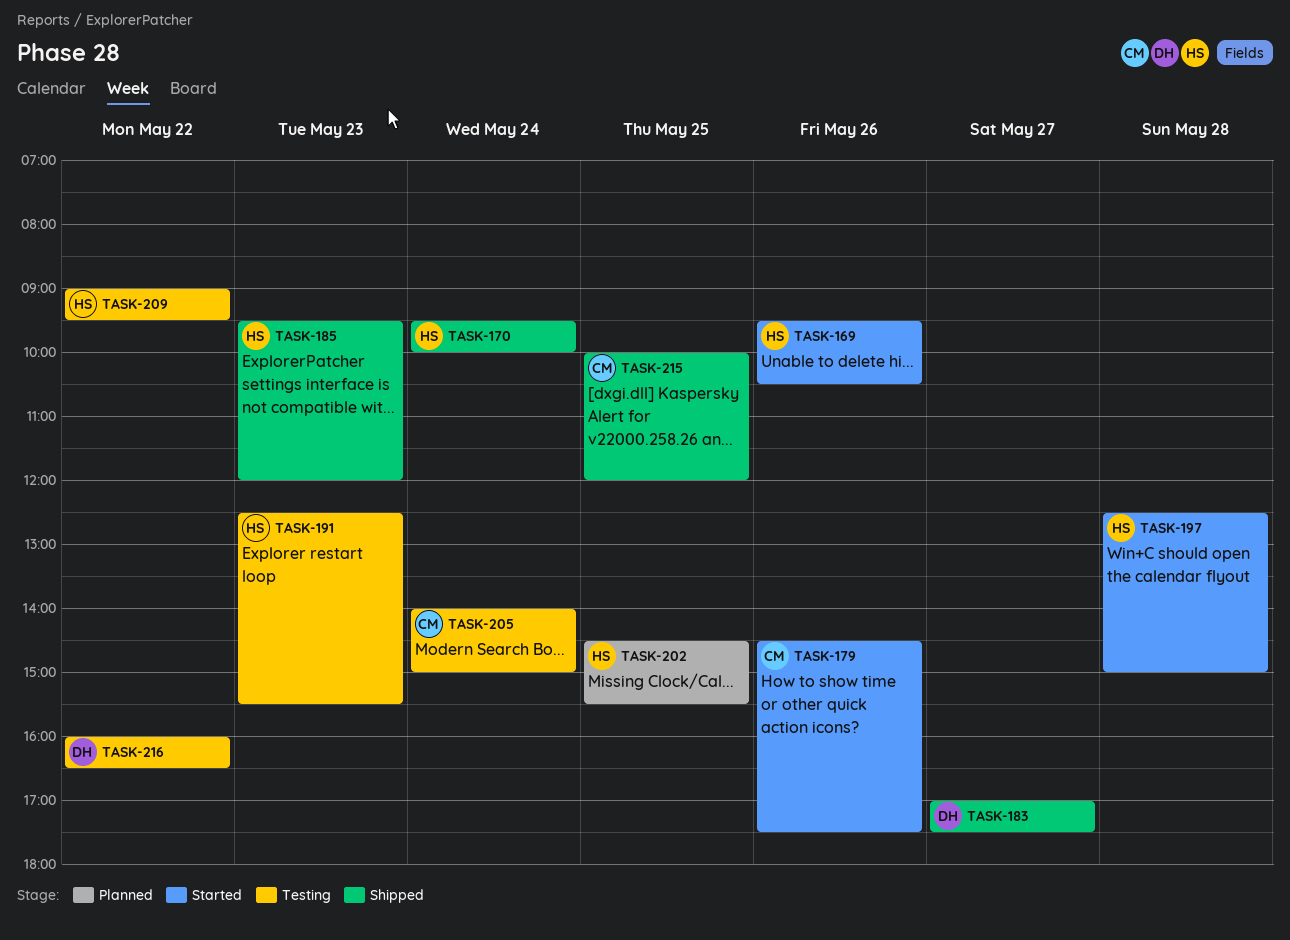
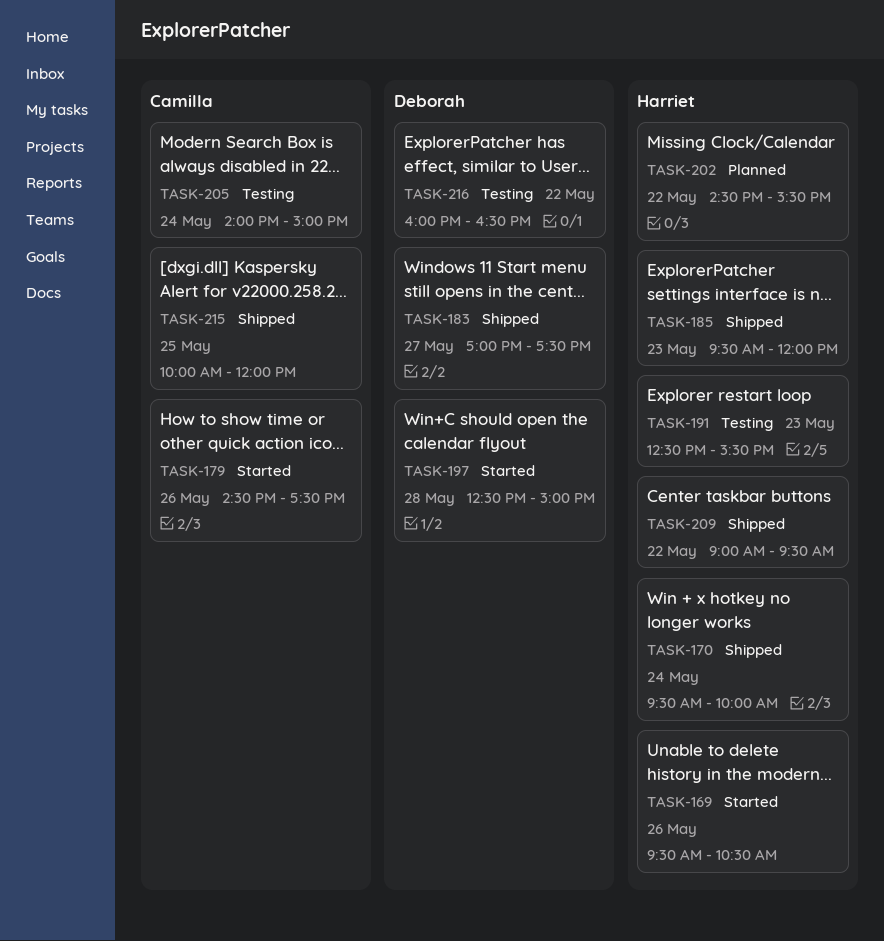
TASK-197, owner: Harriet -> Deborah
TASK-202, day: May 25 -> May 22
TASK-209, status: Testing -> Shipped

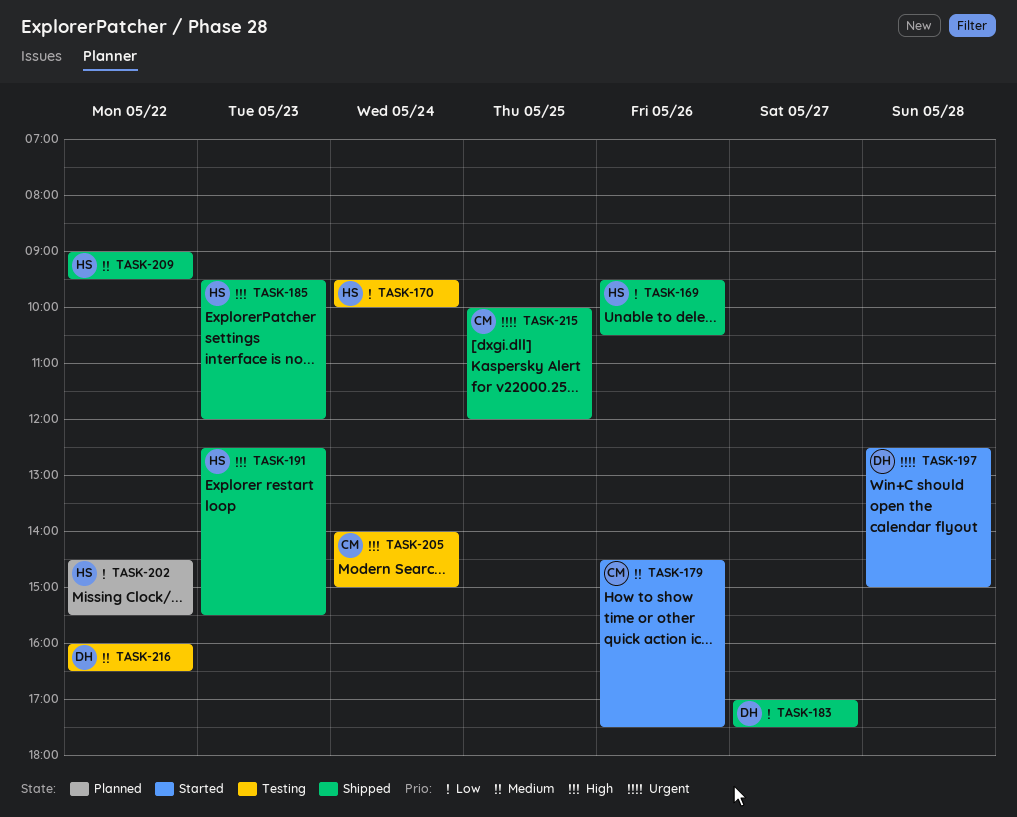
TASK-169, status: Started -> Shipped
TASK-170, status: Shipped -> Testing
TASK-191, status: Testing -> Shipped

